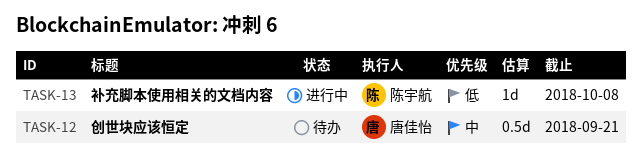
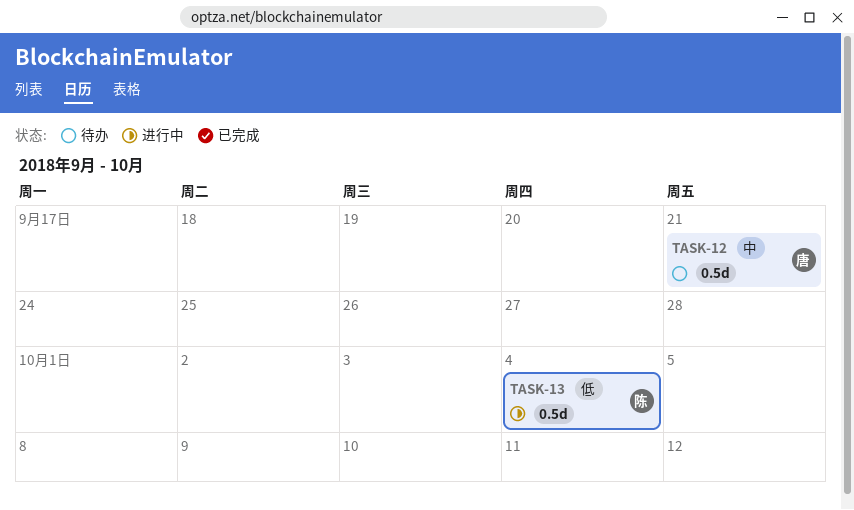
TASK-13, estimate: 1d -> 0.5d
TASK-13, due: Oct 8 -> Oct 4

